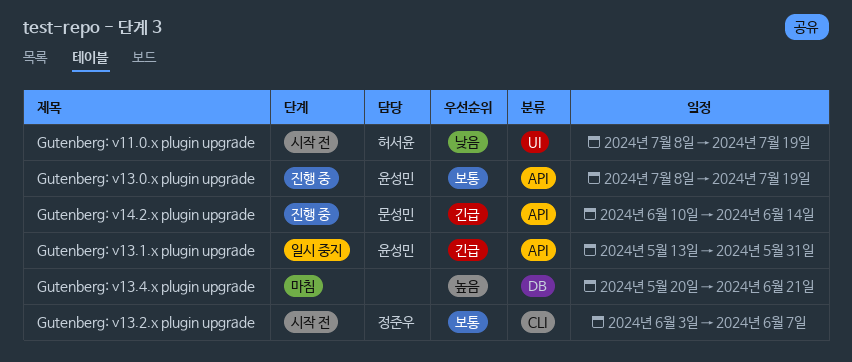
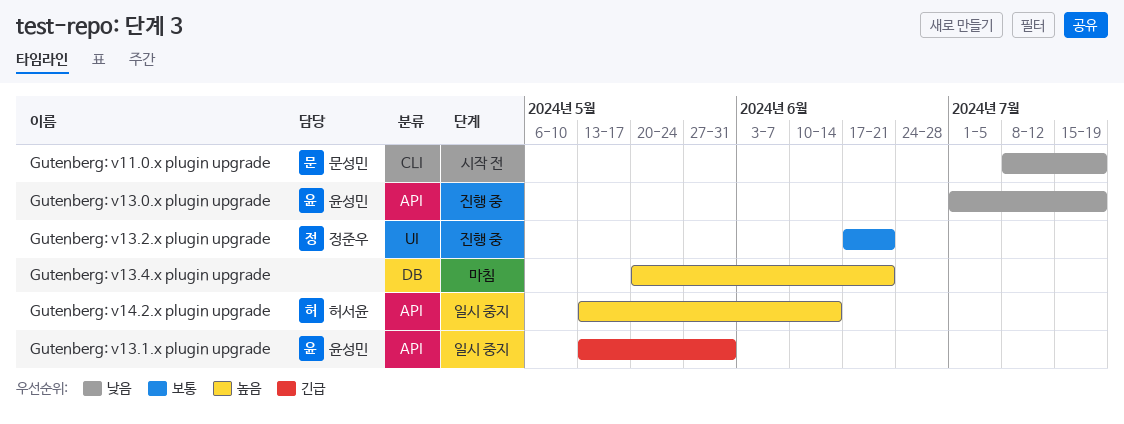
Gutenberg: v11.0.x plugin upgrade, owner: 허서윤 -> 문성민
Gutenberg: v11.0.x plugin upgrade, label: UI -> CLI
Gutenberg: v13.0.x plugin upgrade, priority: 보통 -> 낮음
Gutenberg: v13.0.x plugin upgrade, start: Jul 8 -> Jul 1
Gutenberg: v13.2.x plugin upgrade, status: 시작 전 -> 진행 중
Gutenberg: v13.2.x plugin upgrade, label: CLI -> UI
Gutenberg: v13.2.x plugin upgrade, start: Jun 3 -> Jun 17
Gutenberg: v13.2.x plugin upgrade, due: Jun 7 -> Jun 21
Gutenberg: v14.2.x plugin upgrade, status: 진행 중 -> 일시 중지
Gutenberg: v14.2.x plugin upgrade, owner: 문성민 -> 허서윤
Gutenberg: v14.2.x plugin upgrade, priority: 긴급 -> 높음
Gutenberg: v14.2.x plugin upgrade, start: Jun 10 -> May 13

